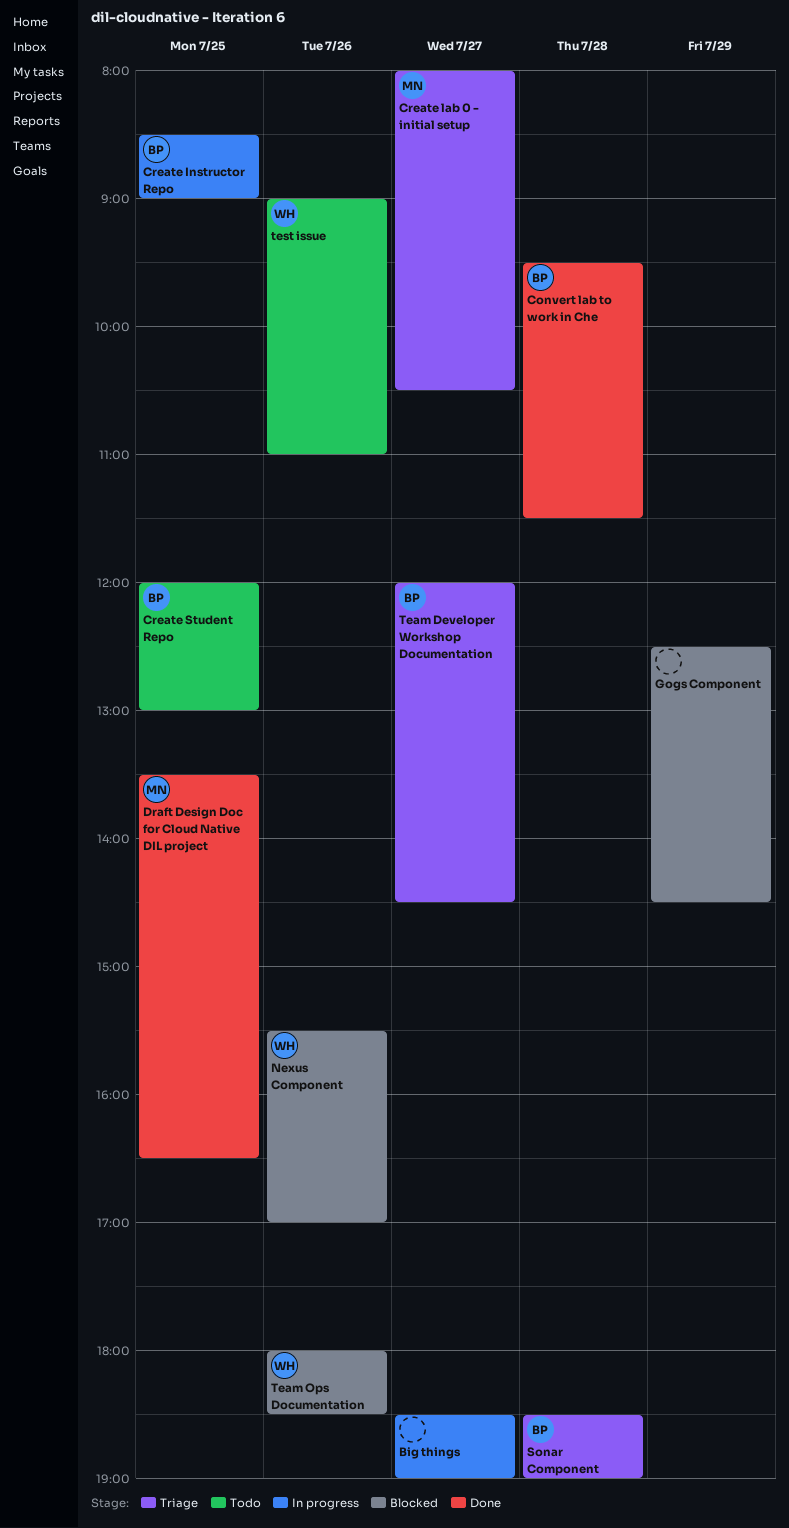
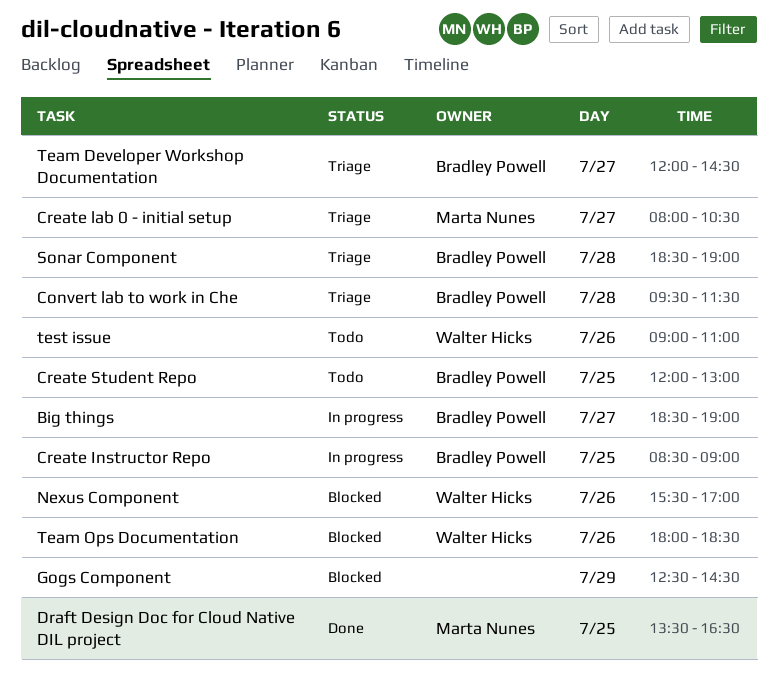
Big things, owner: none -> Bradley Powell
Convert lab to work in Che, status: Done -> Triage

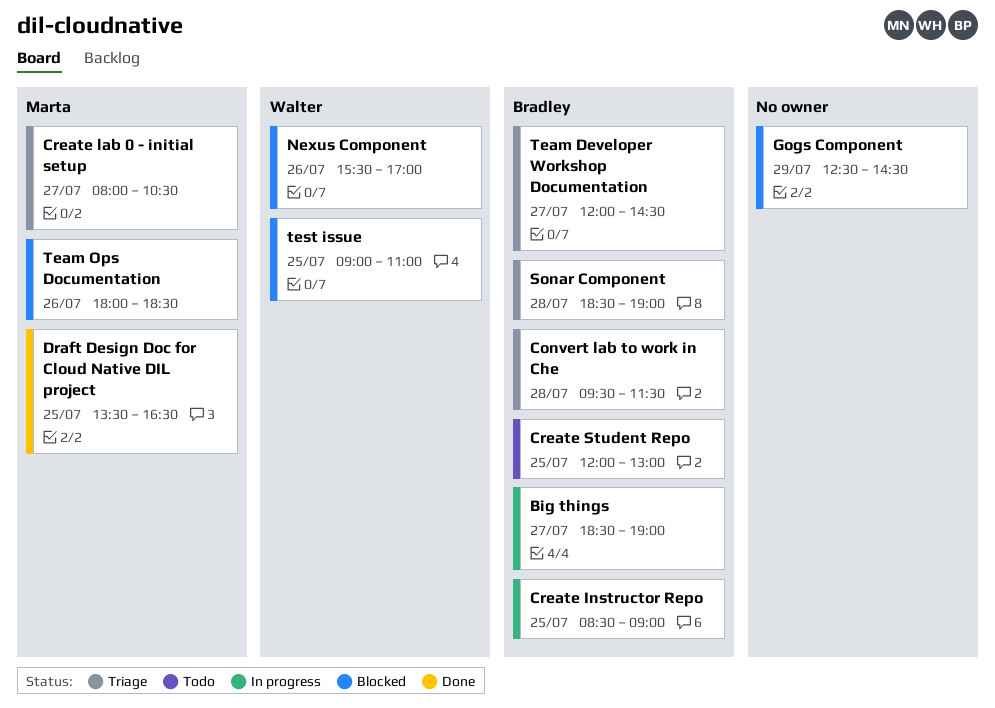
Team Ops Documentation, owner: Walter Hicks -> Marta Nunes
test issue, status: Todo -> Blocked
test issue, day: Jul 26 -> Jul 25

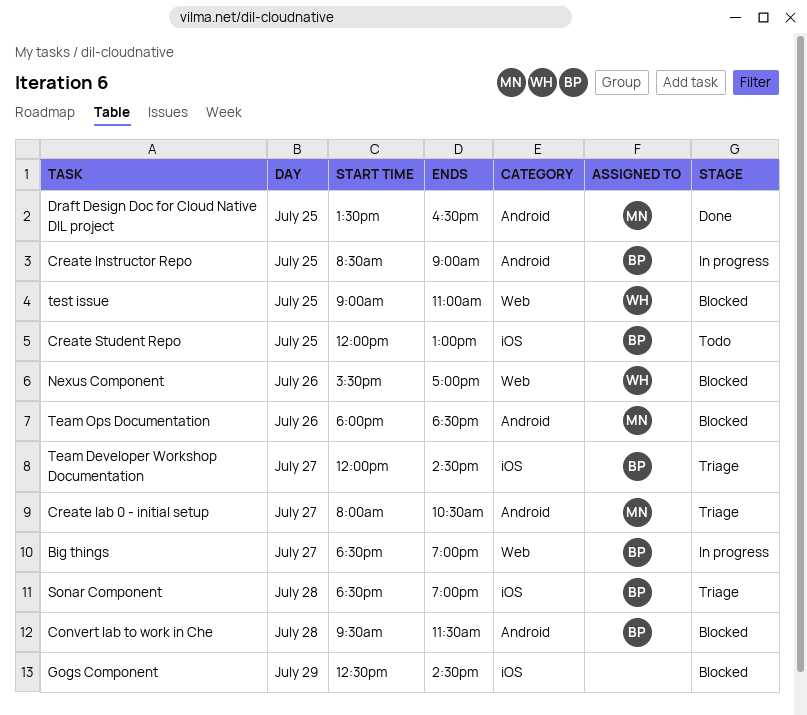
Convert lab to work in Che, status: Triage -> Blocked

